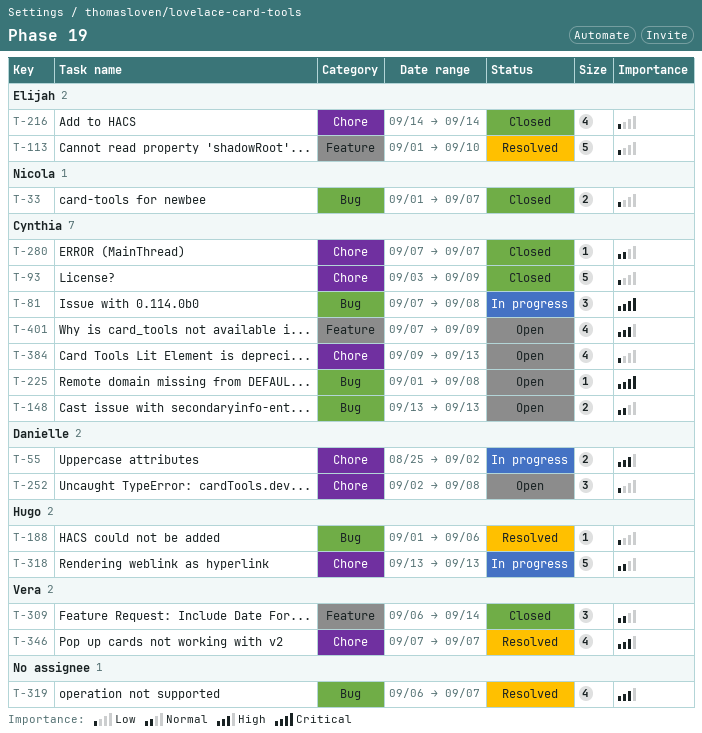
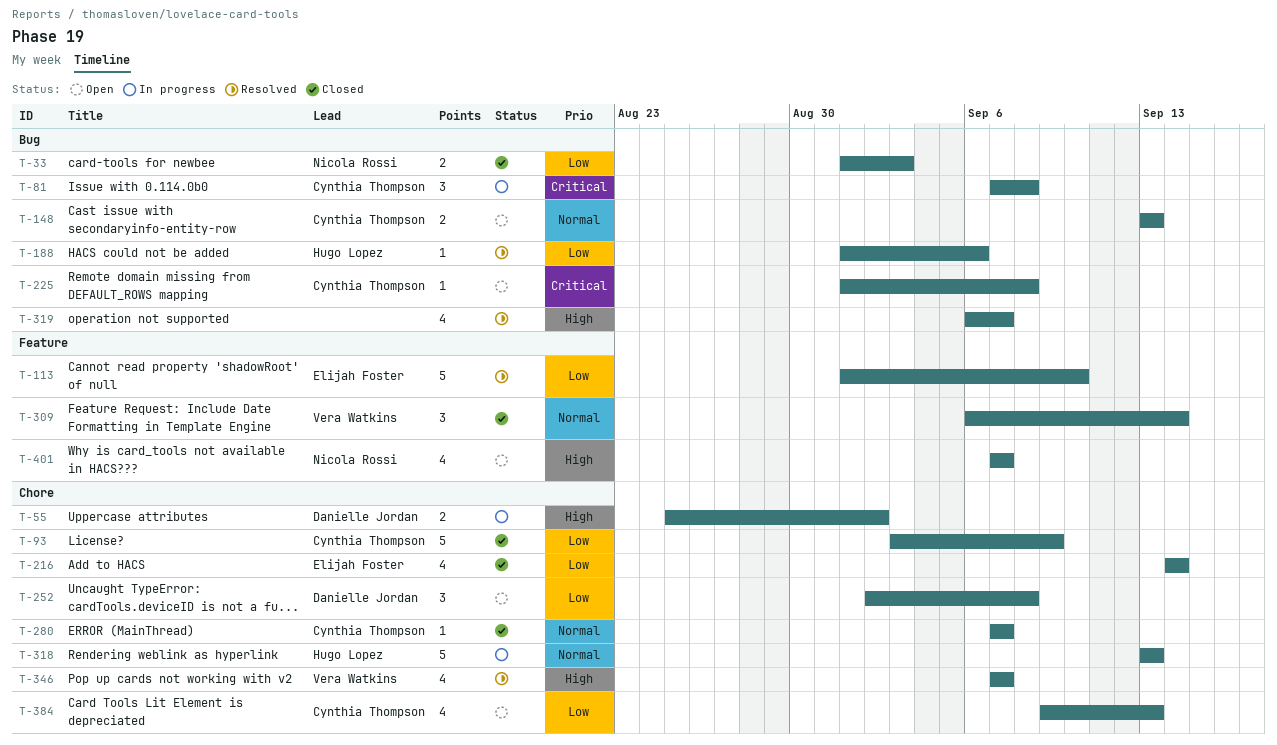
T-33, due: Sep 7 -> Sep 3
T-401, owner: Cynthia Thompson -> Nicola Rossi
T-401, due: Sep 9 -> Sep 7

